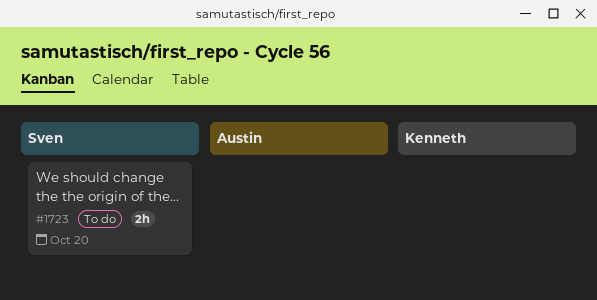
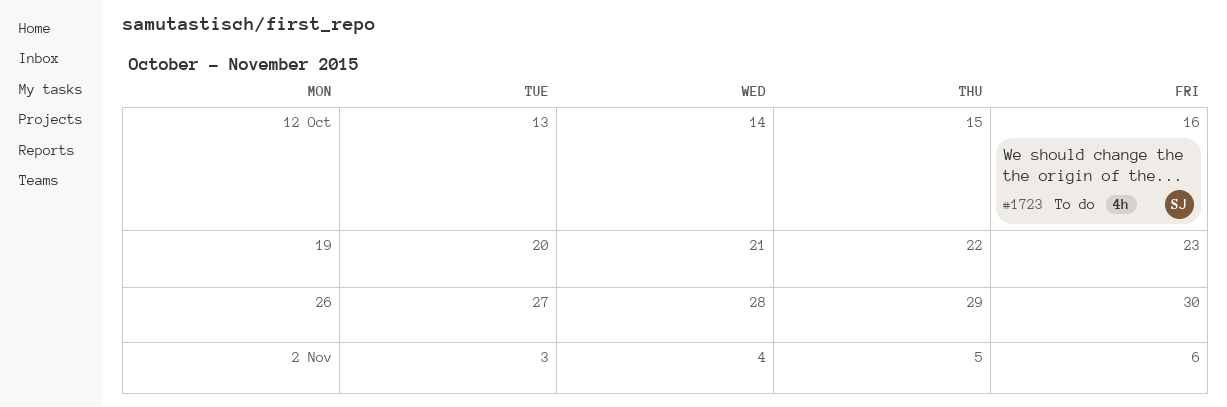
#1723, estimate: 2h -> 4h
#1723, due: Oct 20 -> Oct 16

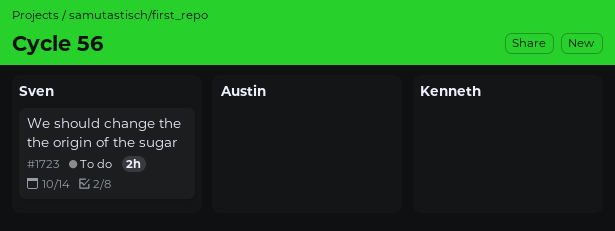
#1723, estimate: 4h -> 2h
#1723, due: Oct 16 -> Oct 14

